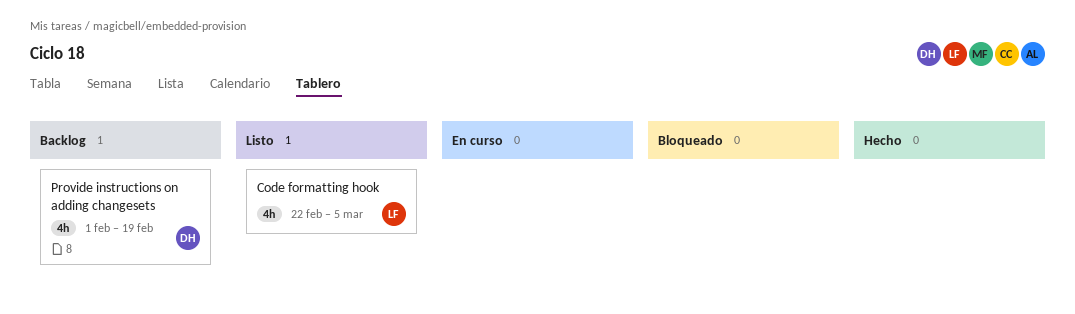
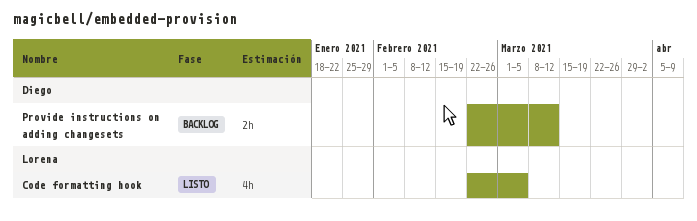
Provide instructions on adding changesets, estimate: 4h -> 2h
Provide instructions on adding changesets, start: Feb 1 -> Feb 22
Provide instructions on adding changesets, due: Feb 19 -> Mar 12

